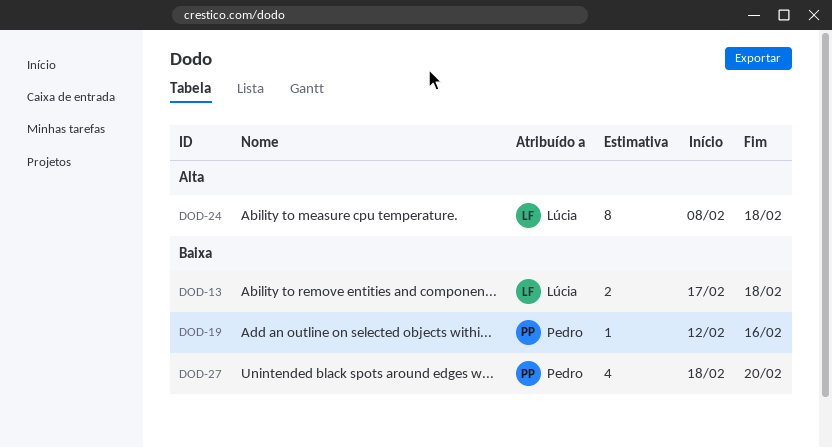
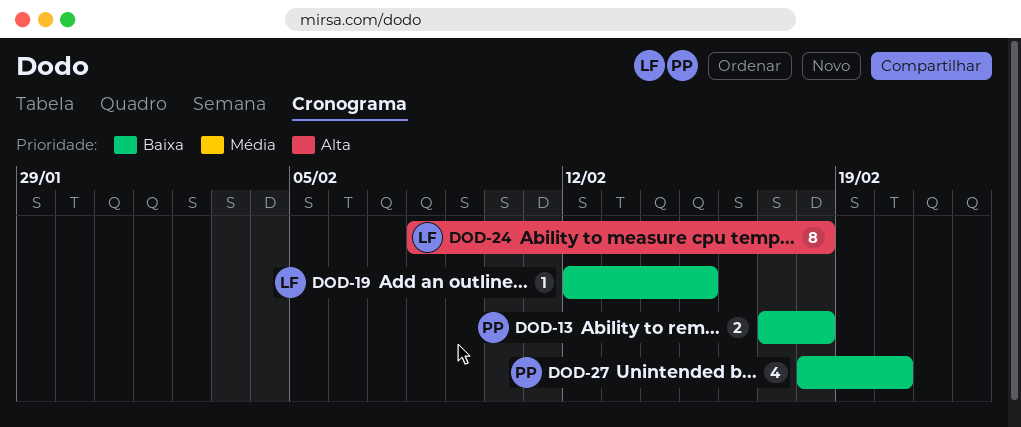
DOD-13, owner: Lúcia -> Pedro
DOD-19, owner: Pedro -> Lúcia
DOD-19, due: Feb 16 -> Feb 15

